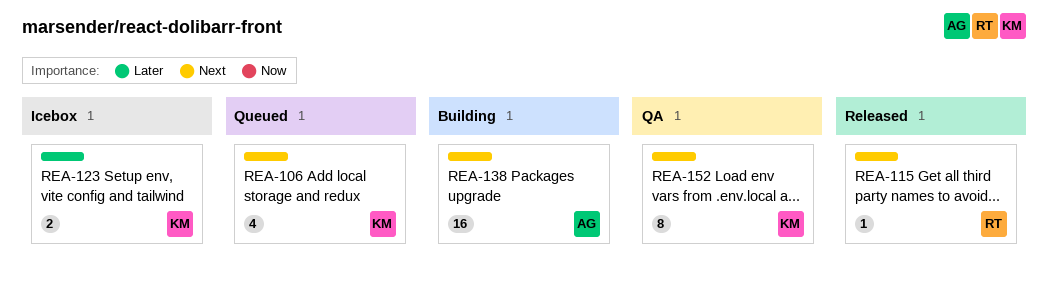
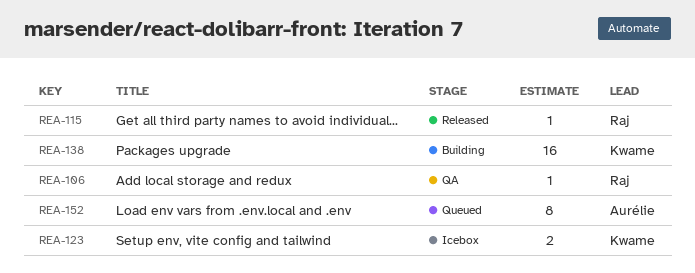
REA-106, status: Queued -> QA
REA-106, owner: Kwame -> Raj
REA-106, estimate: 4 -> 1
REA-138, owner: Aurélie -> Kwame
REA-152, status: QA -> Queued
REA-152, owner: Kwame -> Aurélie

